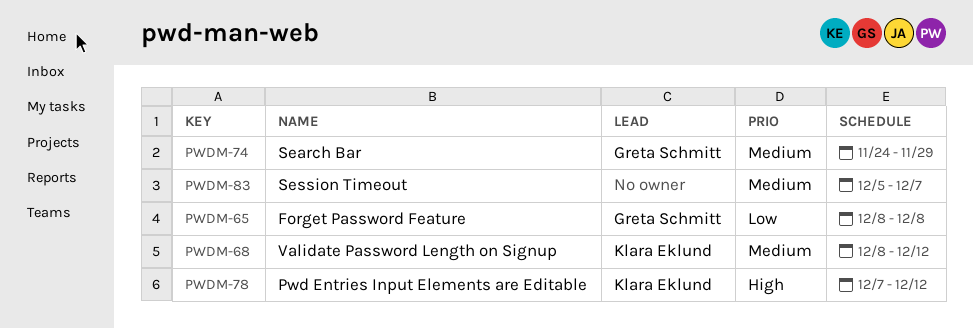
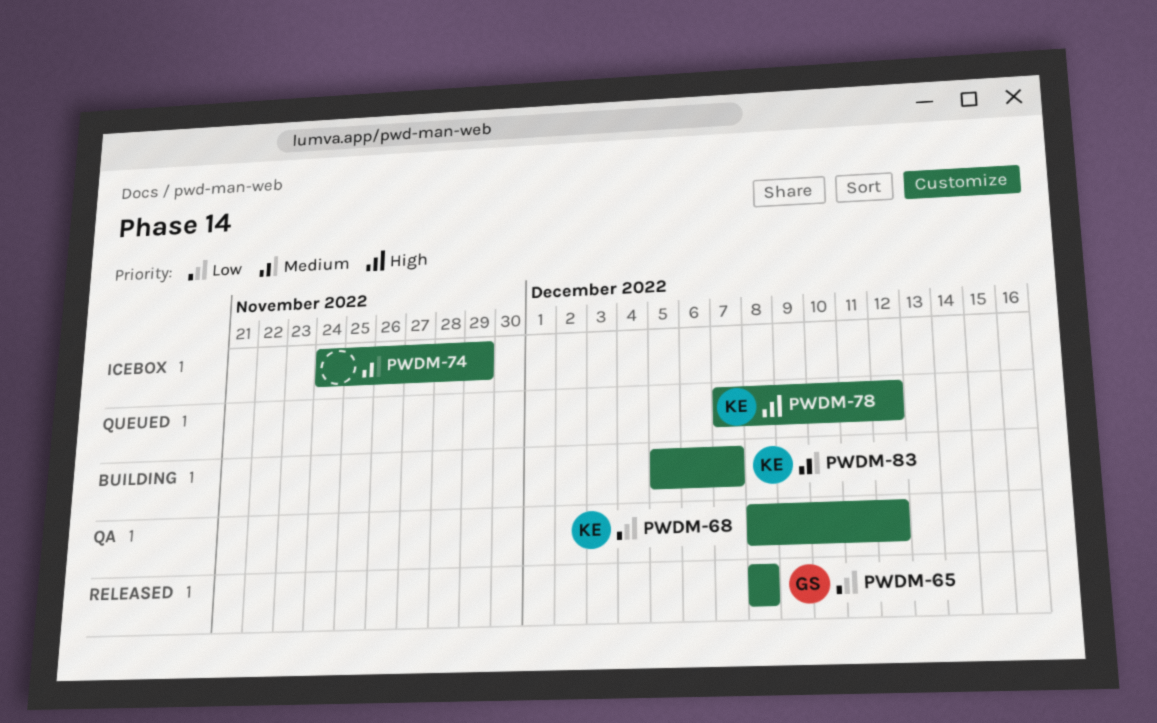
PWDM-68, priority: Medium -> Low
PWDM-74, owner: Greta Schmitt -> none
PWDM-83, owner: none -> Klara Eklund

